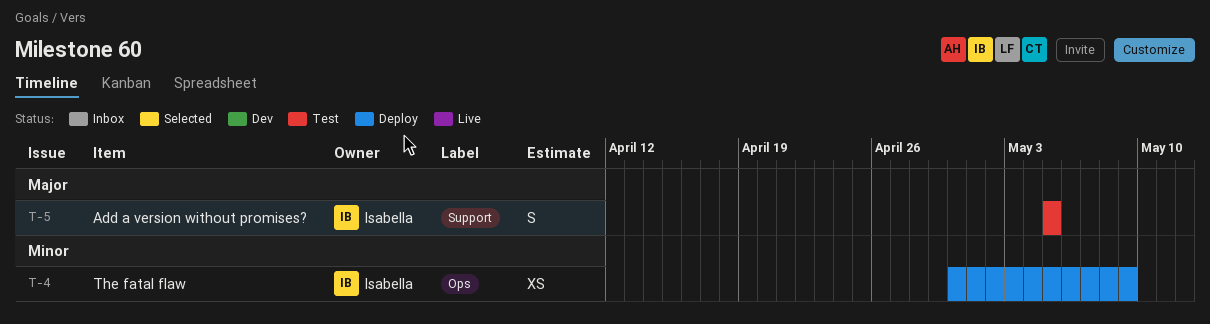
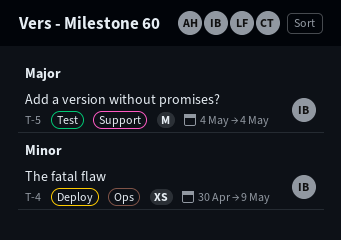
T-5, estimate: S -> M
T-5, start: May 5 -> May 4
T-5, due: May 5 -> May 4

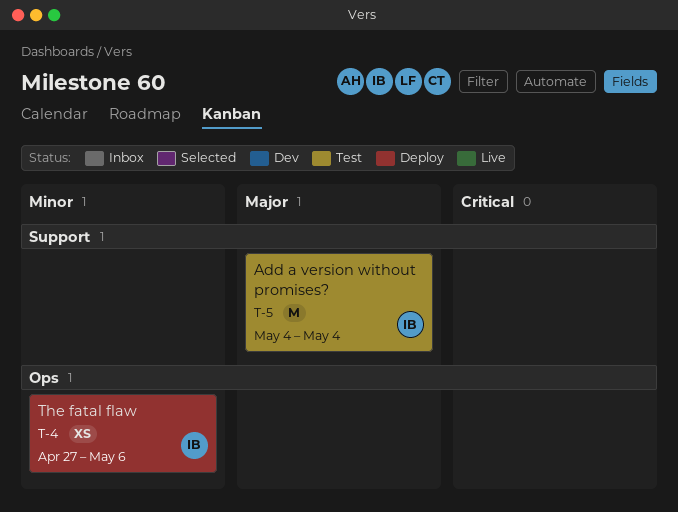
T-4, start: Apr 30 -> Apr 27
T-4, due: May 9 -> May 6

